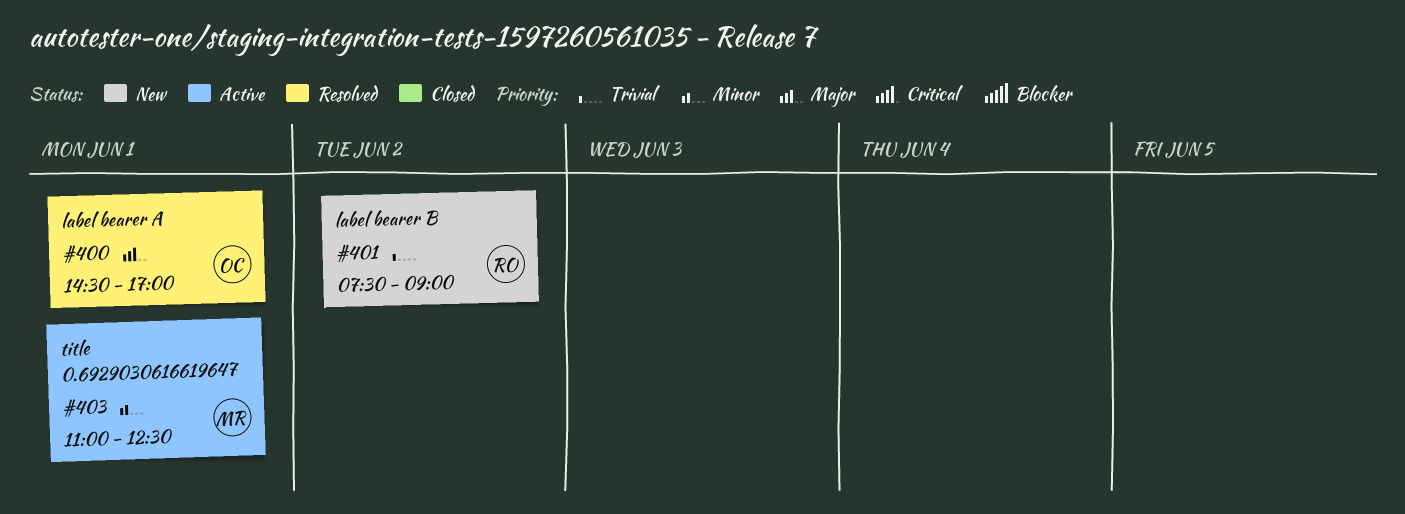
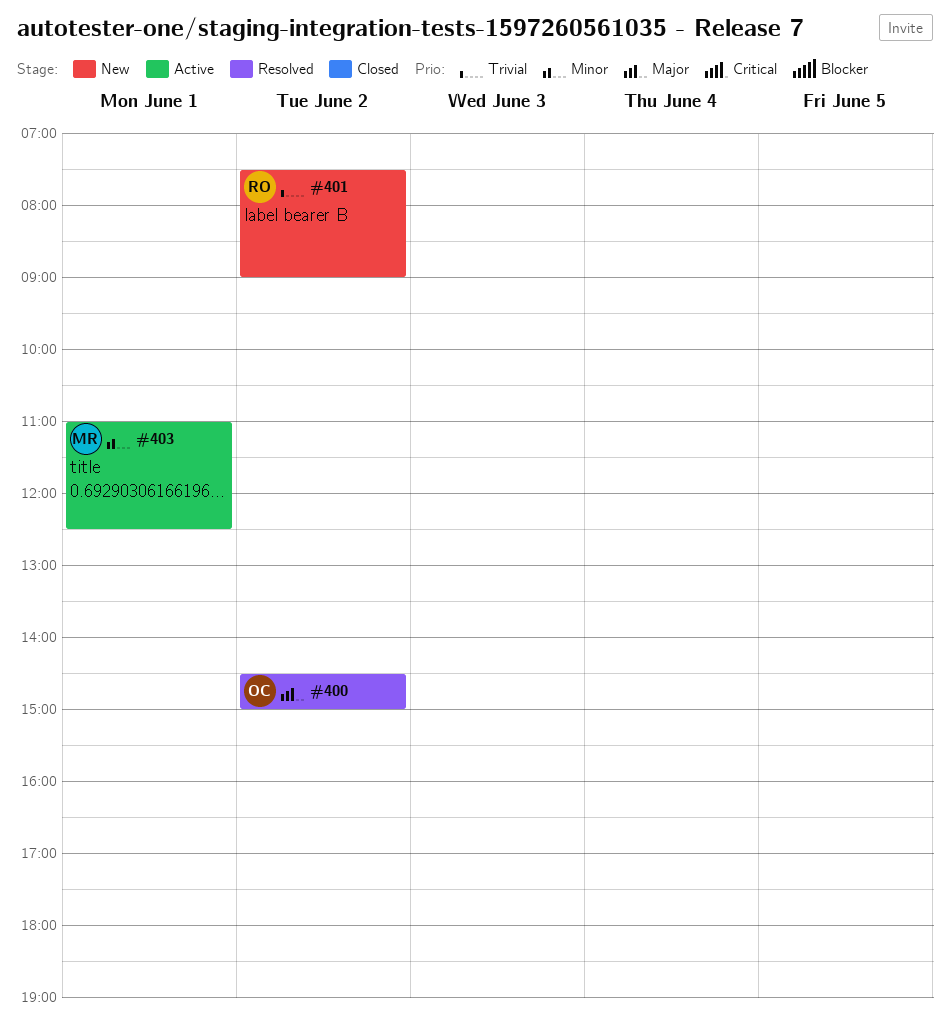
#400, day: Jun 1 -> Jun 2
#400, ends: 17:00 -> 15:00

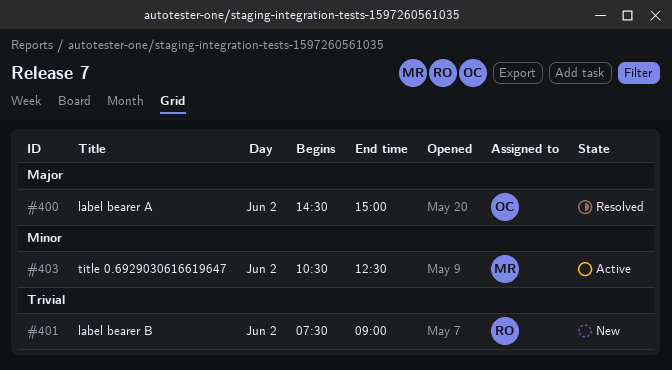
#403, day: Jun 1 -> Jun 2
#403, begins: 11:00 -> 10:30

